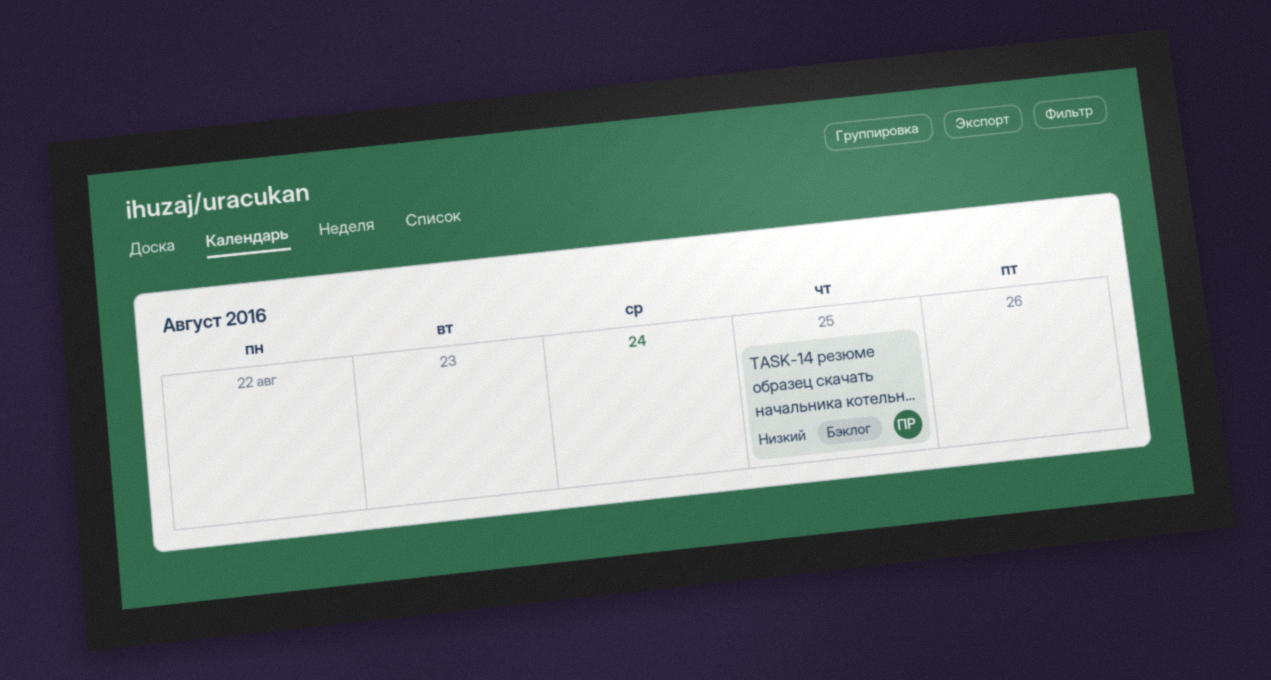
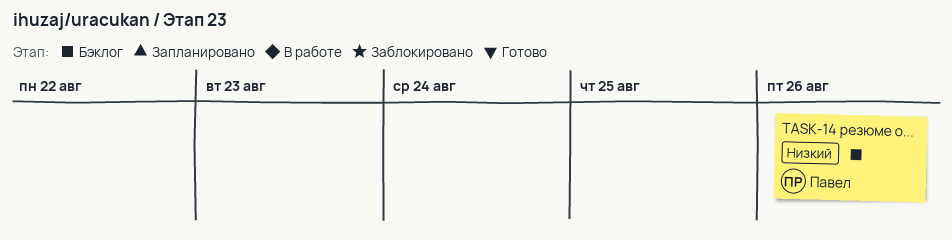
TASK-14, due: Aug 25 -> Aug 26

